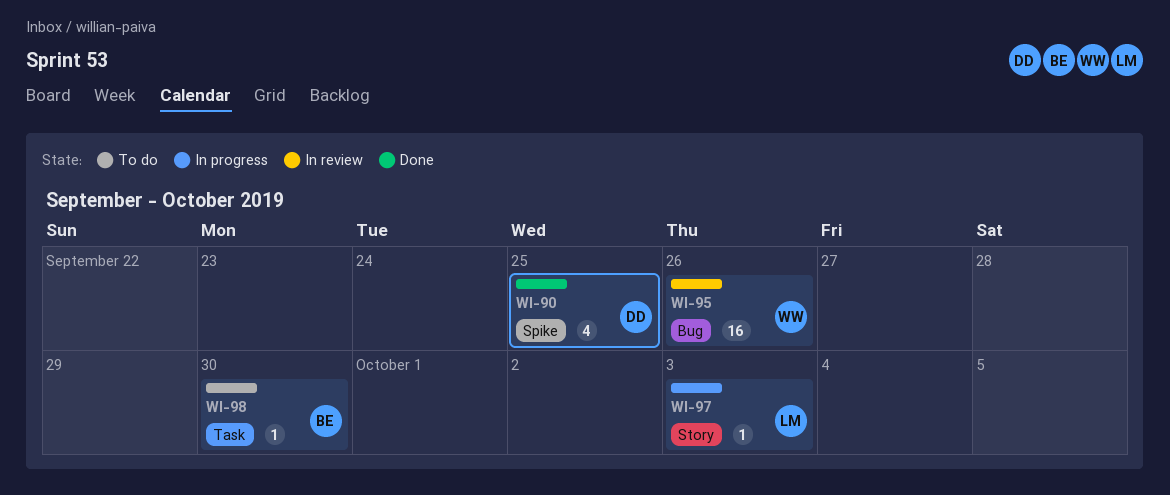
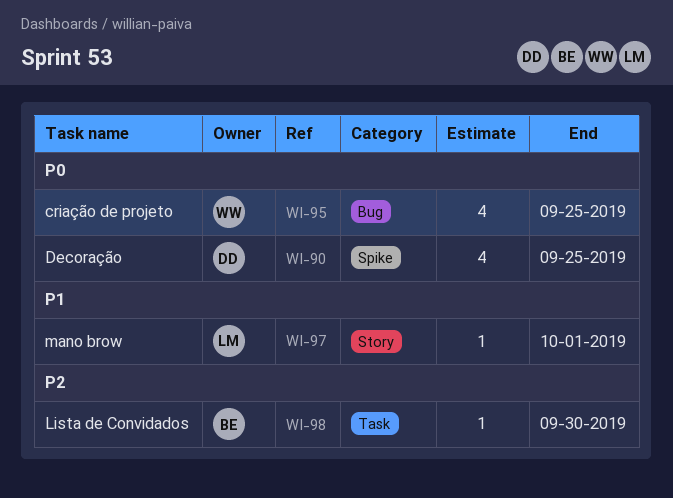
WI-95, estimate: 16 -> 4
WI-95, due: Sep 26 -> Sep 25
WI-97, due: Oct 3 -> Oct 1

